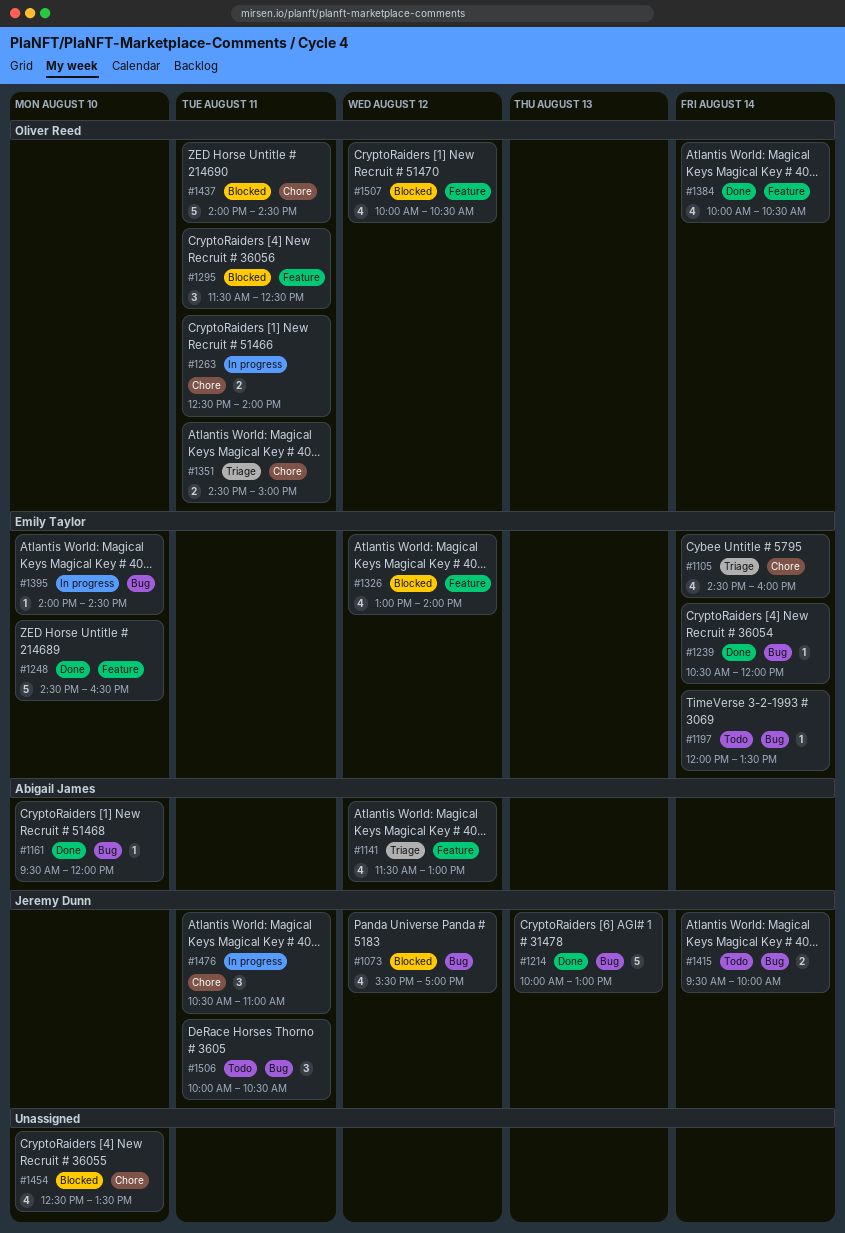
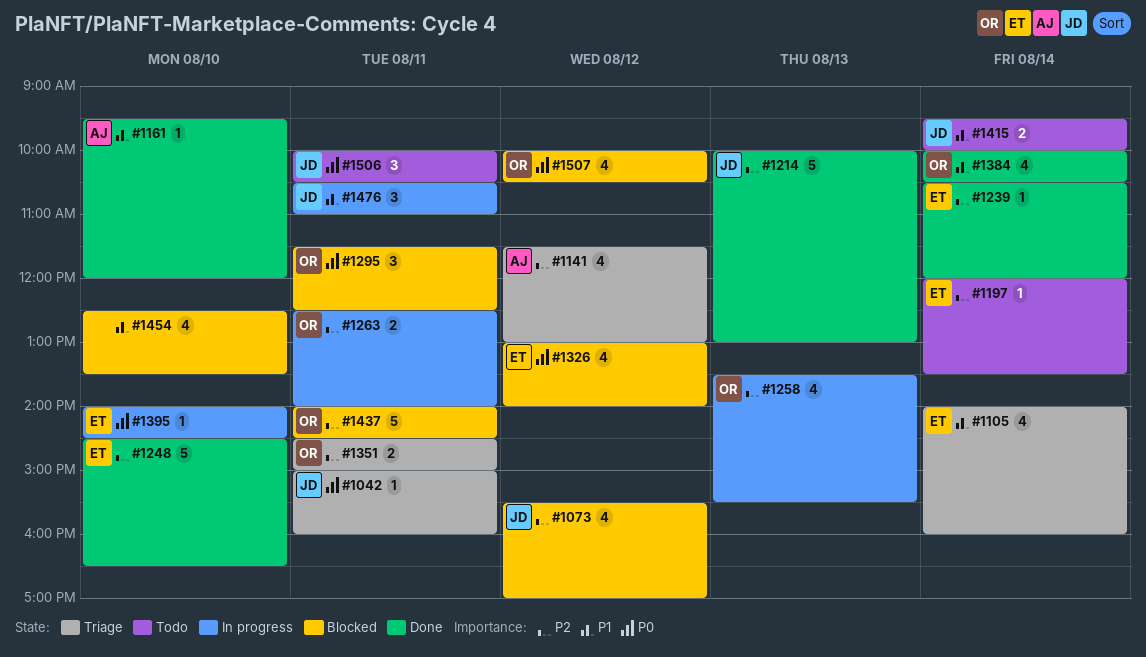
#1042: none -> present
#1105, begins: 14:30 -> 14:00
#1258: none -> present

